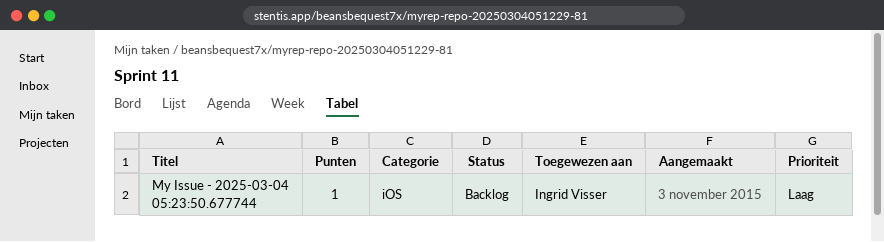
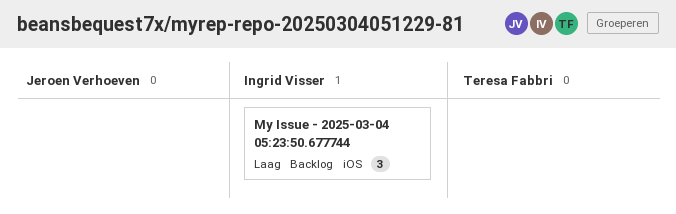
My Issue - 2025-03-04 05:23:50.677744, estimate: 1 -> 3

